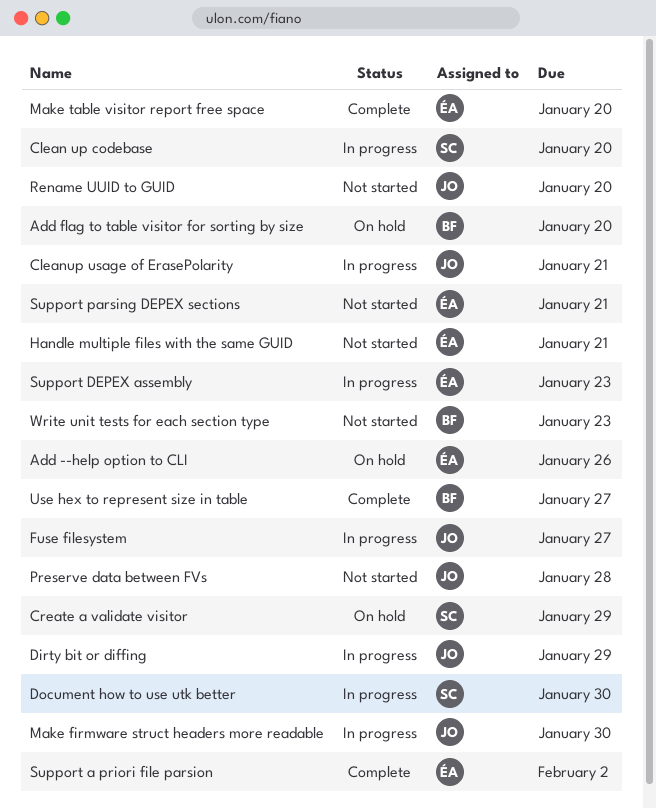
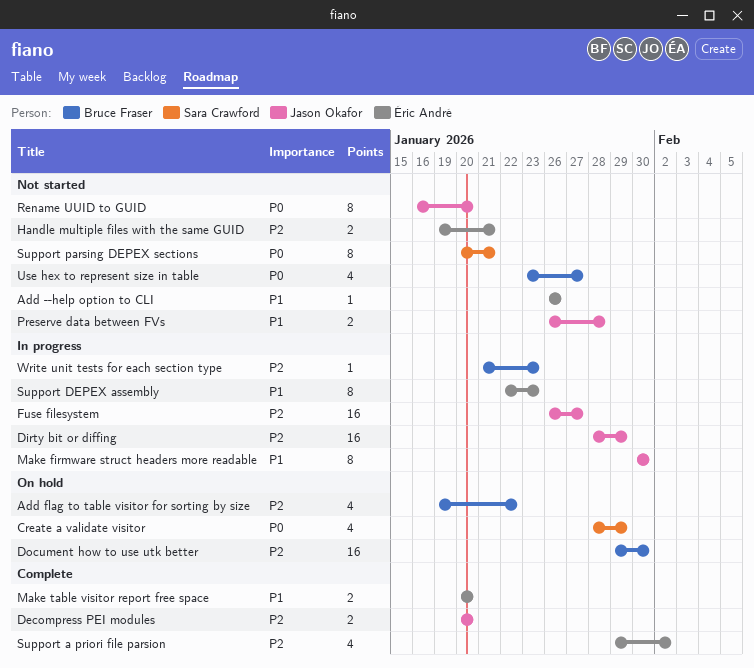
Add --help option to CLI, status: On hold -> Not started
Add flag to table visitor for sorting by size, due: Jan 20 -> Jan 22
Clean up codebase: present -> none
Cleanup usage of ErasePolarity: present -> none
Decompress PEI modules: none -> present
Document how to use utk better, status: In progress -> On hold
Document how to use utk better, owner: Sara Crawford -> Bruce Fraser
Support parsing DEPEX sections, owner: Éric André -> Sara Crawford
Use hex to represent size in table, status: Complete -> Not started
Write unit tests for each section type, status: Not started -> In progress

